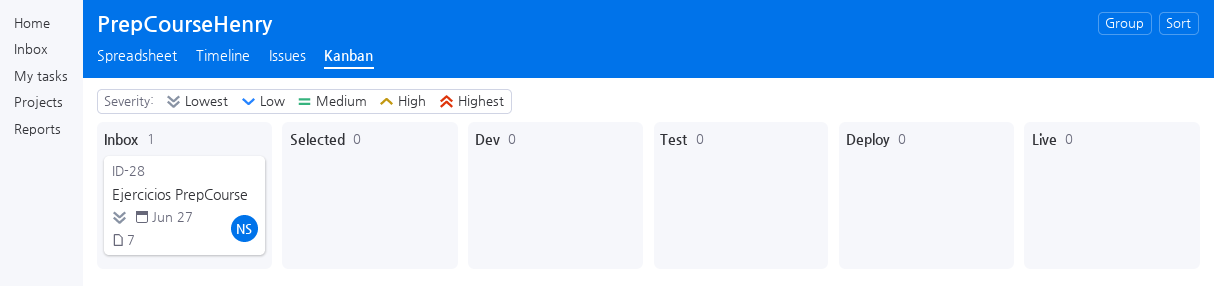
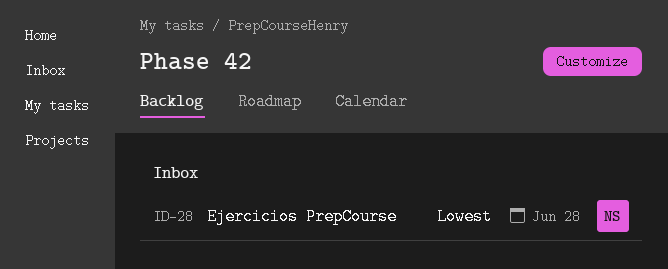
ID-28, due: Jun 27 -> Jun 28

